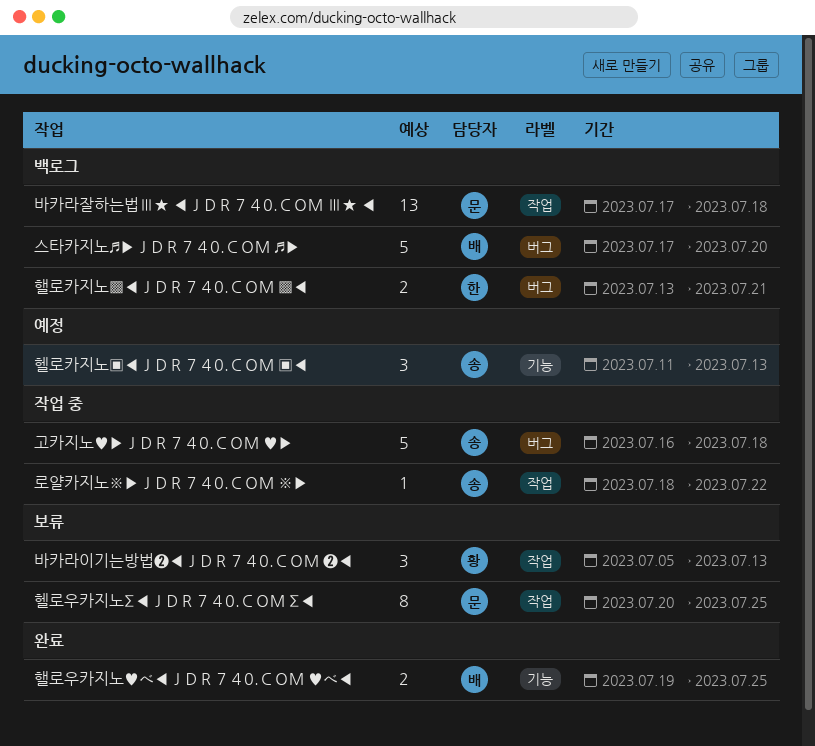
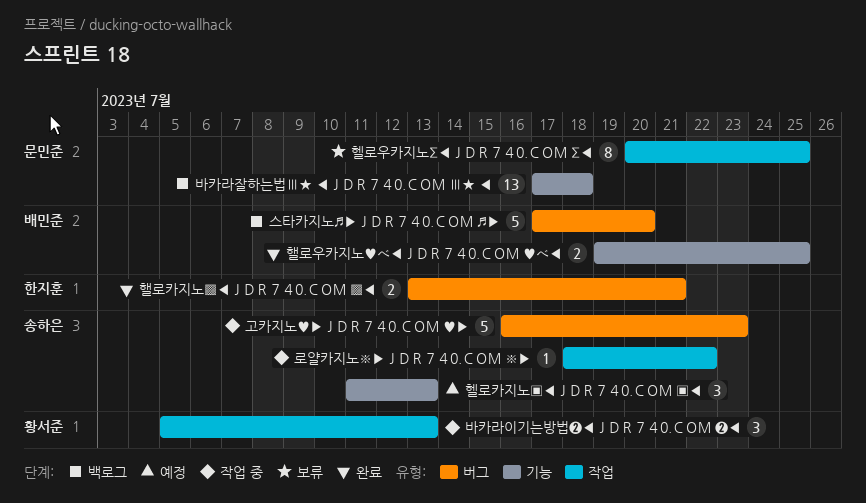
고카지노♥▶ＪＤＲ７４0.ＣＯＭ ♥▶, due: Jul 18 -> Jul 23
바카라이기는방법➋◀ＪＤＲ７４0.ＣＯＭ ➋◀, status: 보류 -> 작업 중
바카라잘하는법Ⅲ★ ◀ＪＤＲ７４0.ＣＯＭ Ⅲ★ ◀, label: 작업 -> 기능
핼로카지노▩◀ＪＤＲ７４0.ＣＯＭ ▩◀, status: 백로그 -> 완료

